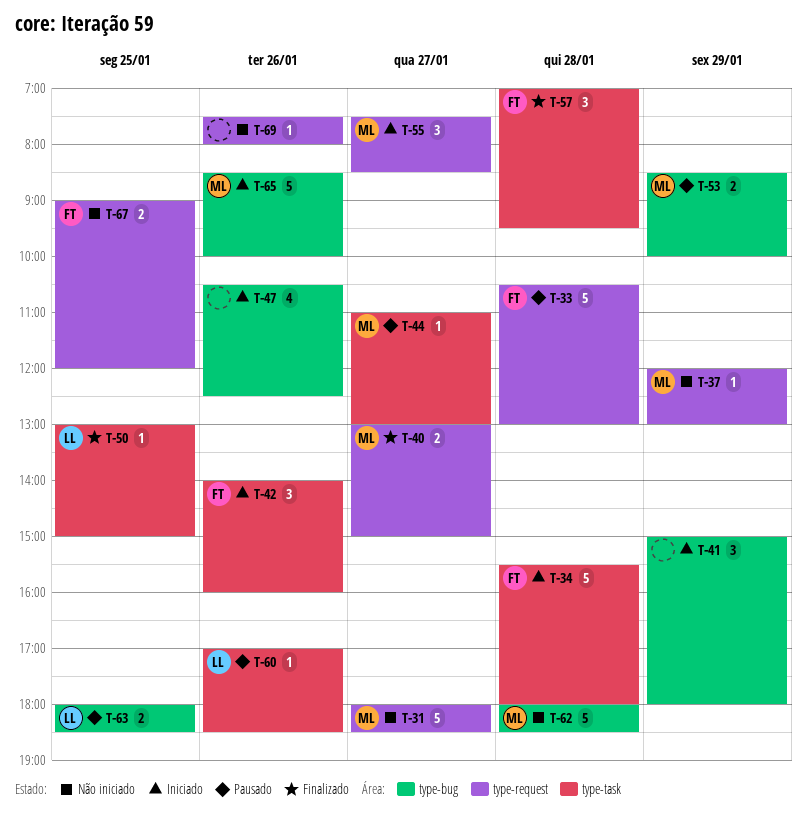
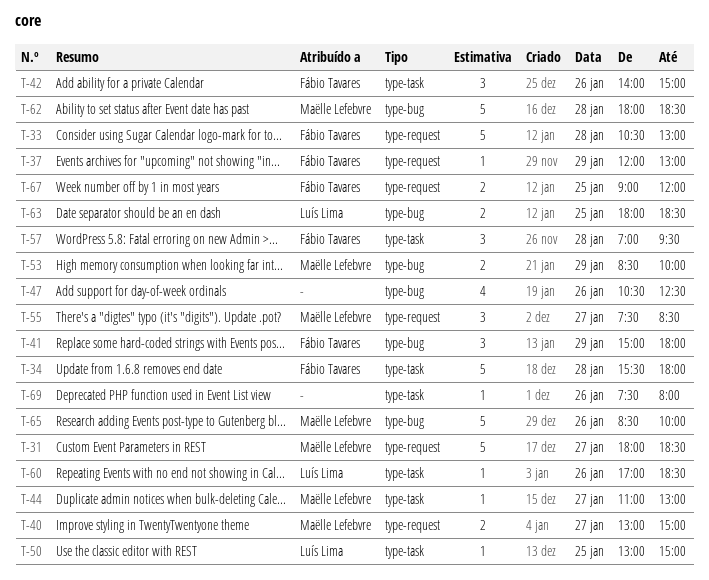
T-37, owner: Maëlle Lefebvre -> Fábio Tavares
T-41, owner: none -> Fábio Tavares
T-42, ends: 16:00 -> 15:00
T-69, label: type-request -> type-task

